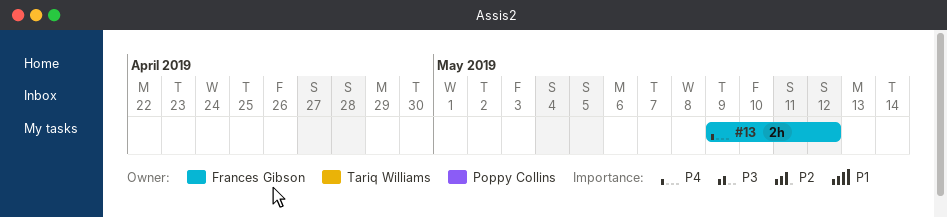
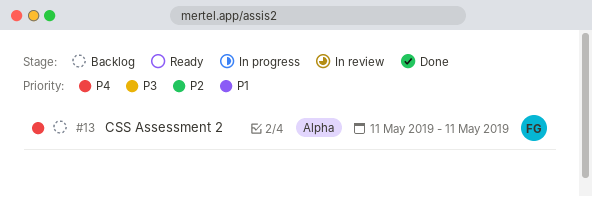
#13, start: May 9 -> May 11
#13, due: May 12 -> May 11

